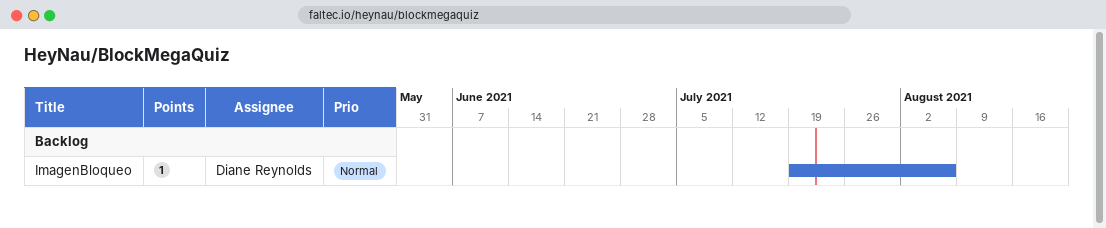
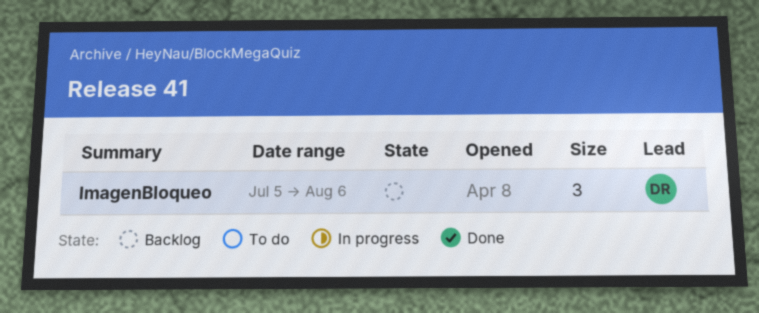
ImagenBloqueo, estimate: 1 -> 3
ImagenBloqueo, start: Jul 19 -> Jul 5

